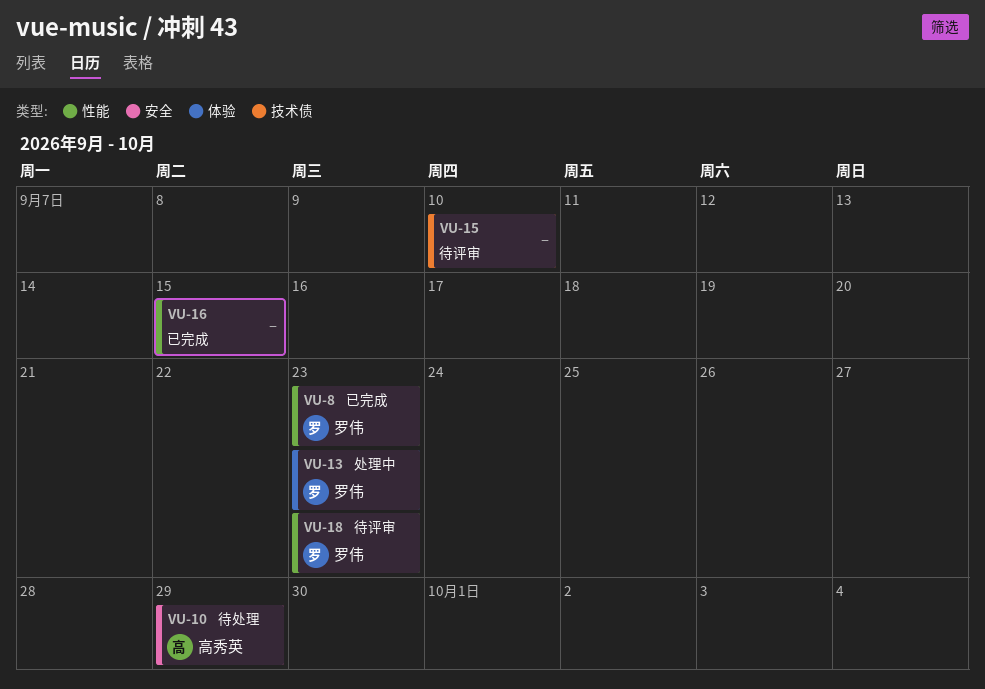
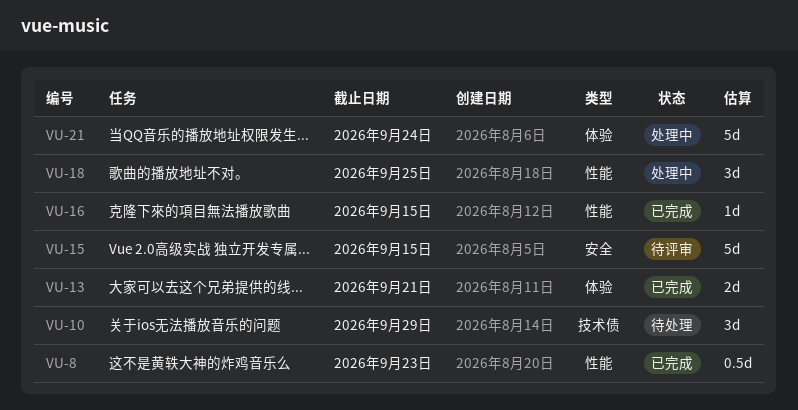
VU-10, label: 安全 -> 技术债
VU-13, status: 处理中 -> 已完成
VU-13, due: Sep 23 -> Sep 21
VU-15, label: 技术债 -> 安全
VU-15, due: Sep 10 -> Sep 15
VU-18, status: 待评审 -> 处理中
VU-18, due: Sep 23 -> Sep 25
VU-21: none -> present

